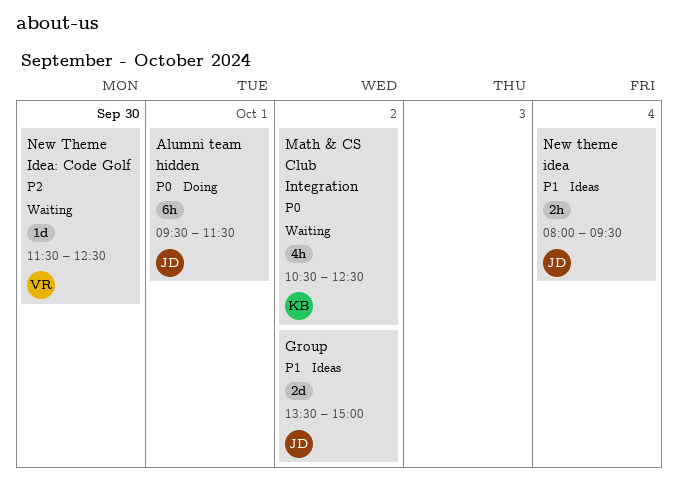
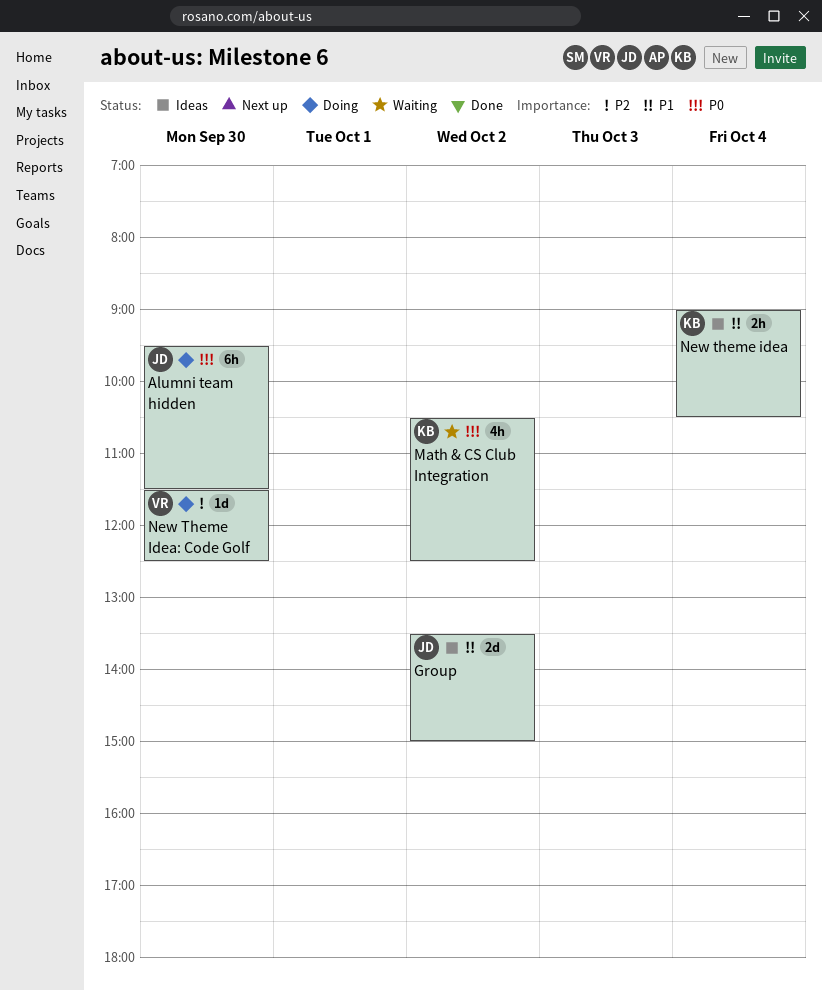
Alumni team hidden, day: Oct 1 -> Sep 30
New theme idea, owner: JD -> KB
New theme idea, begins: 08:00 -> 09:00
New theme idea, ends: 09:30 -> 10:30
New Theme Idea: Code Golf, status: Waiting -> Doing

